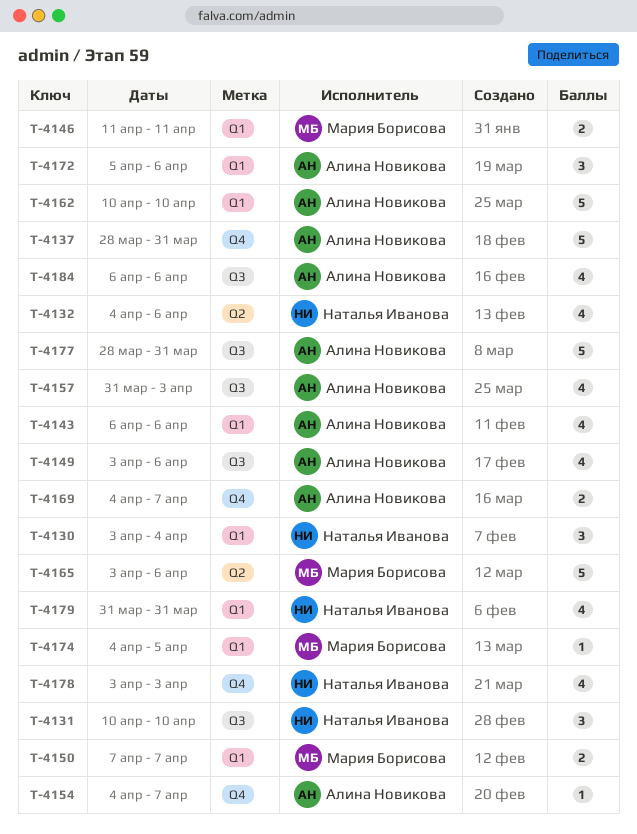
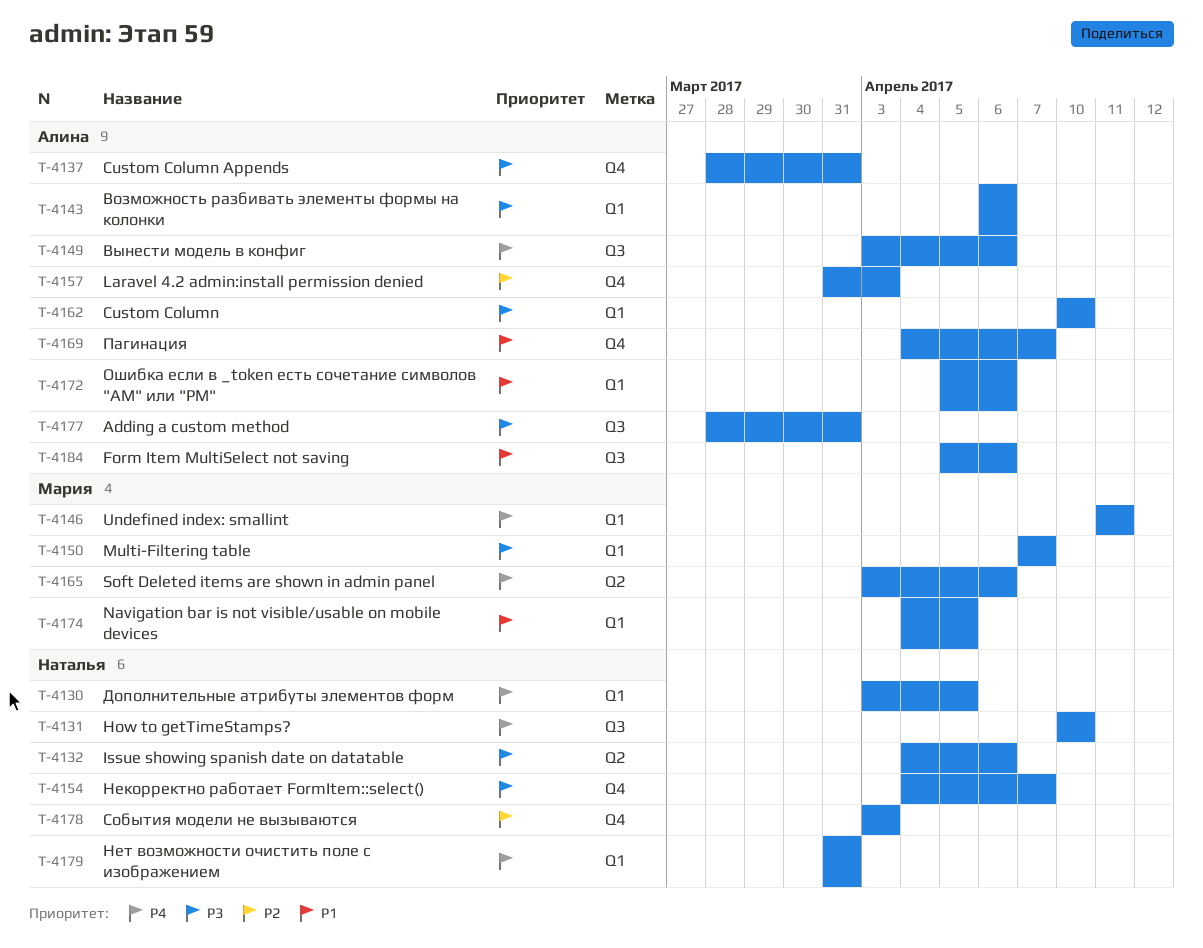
T-4130, due: Apr 4 -> Apr 5
T-4154, owner: Алина Новикова -> Наталья Иванова
T-4157, label: Q3 -> Q4
T-4184, start: Apr 6 -> Apr 5

